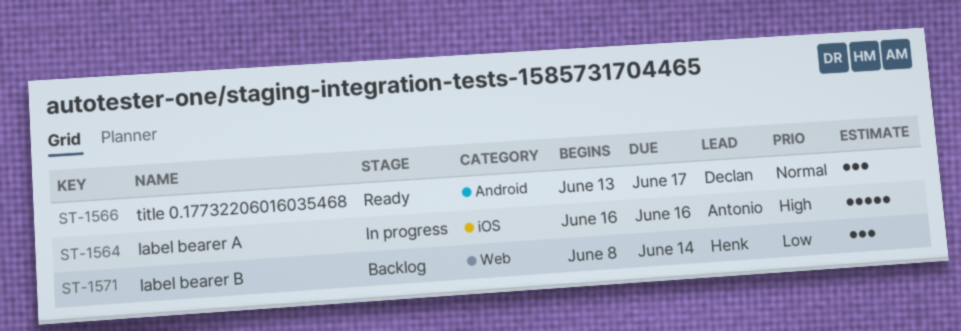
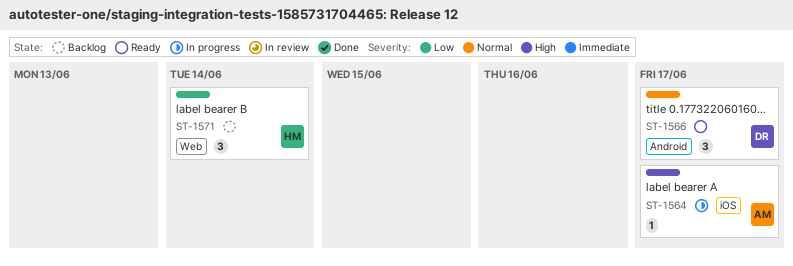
ST-1564, estimate: 5 -> 1
ST-1564, due: Jun 16 -> Jun 17

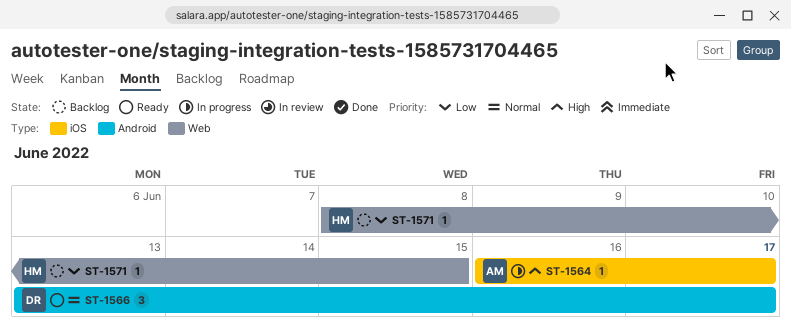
ST-1571, estimate: 3 -> 1
ST-1571, due: Jun 14 -> Jun 15

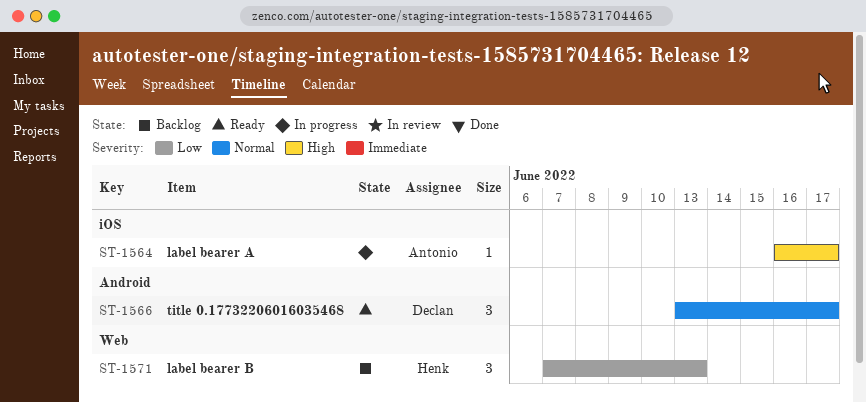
ST-1571, estimate: 1 -> 3
ST-1571, start: Jun 8 -> Jun 7
ST-1571, due: Jun 15 -> Jun 13

